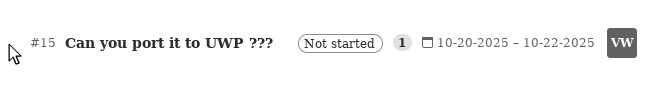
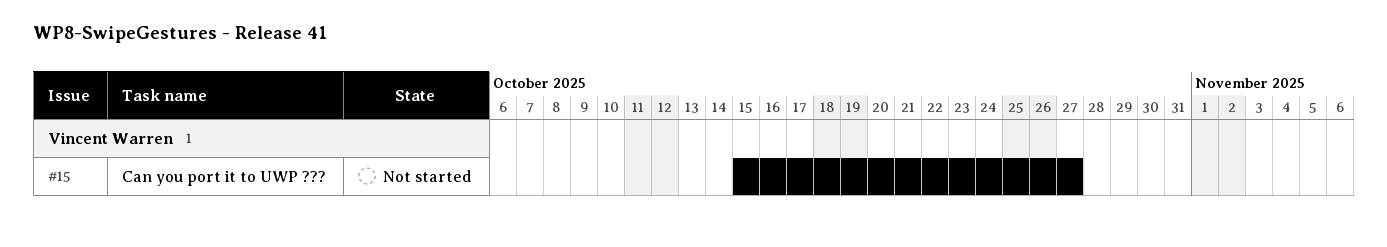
#15, start: Oct 20 -> Oct 15
#15, due: Oct 22 -> Oct 27

